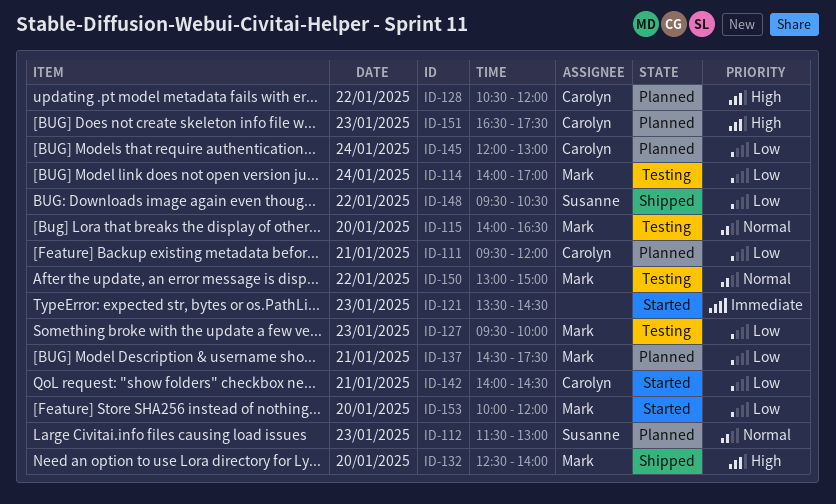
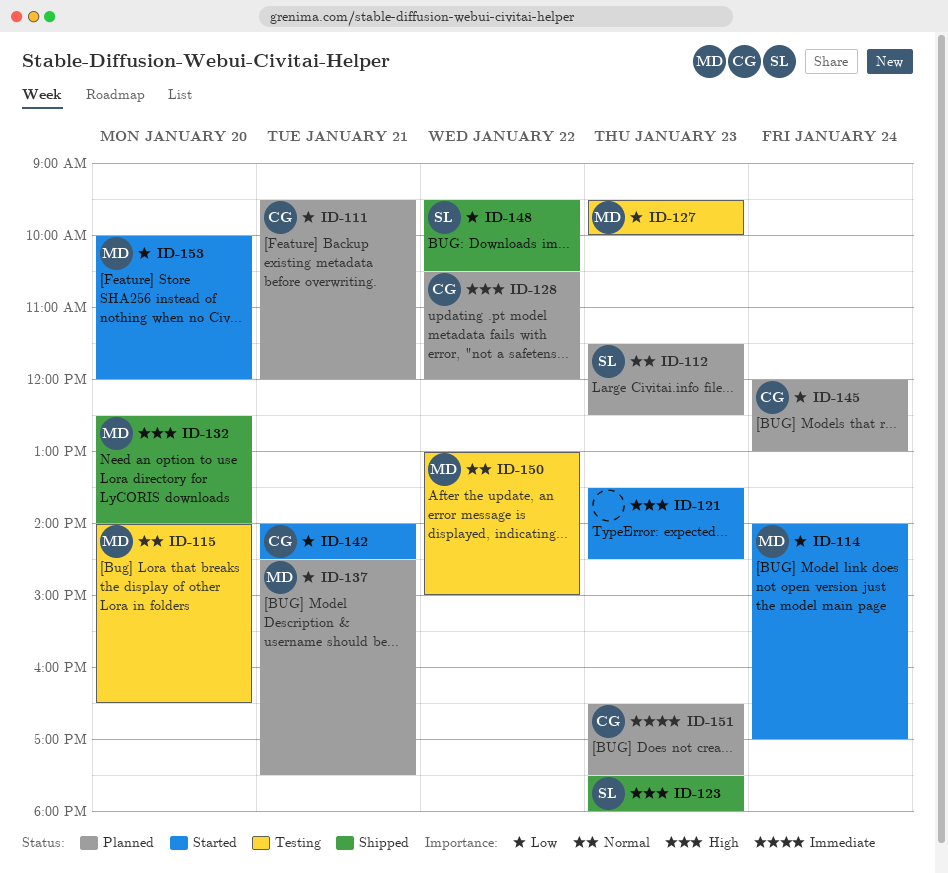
ID-112, ends: 13:00 -> 12:30
ID-114, status: Testing -> Started
ID-121, priority: Immediate -> High
ID-123: none -> present
ID-151, priority: High -> Immediate

